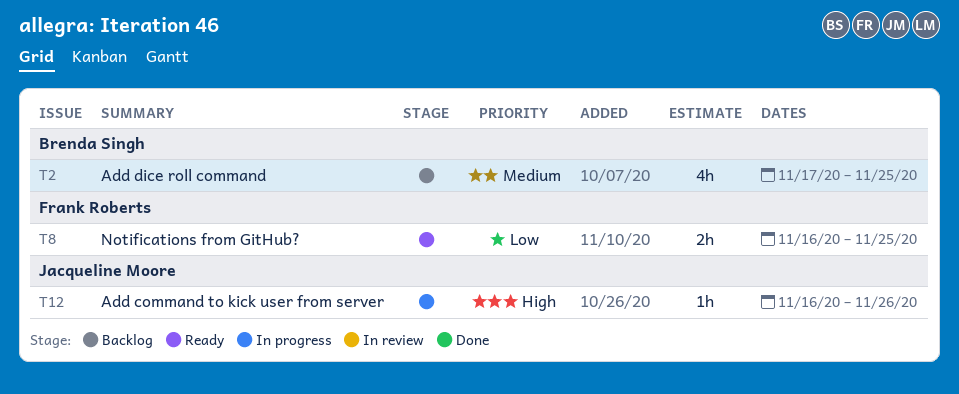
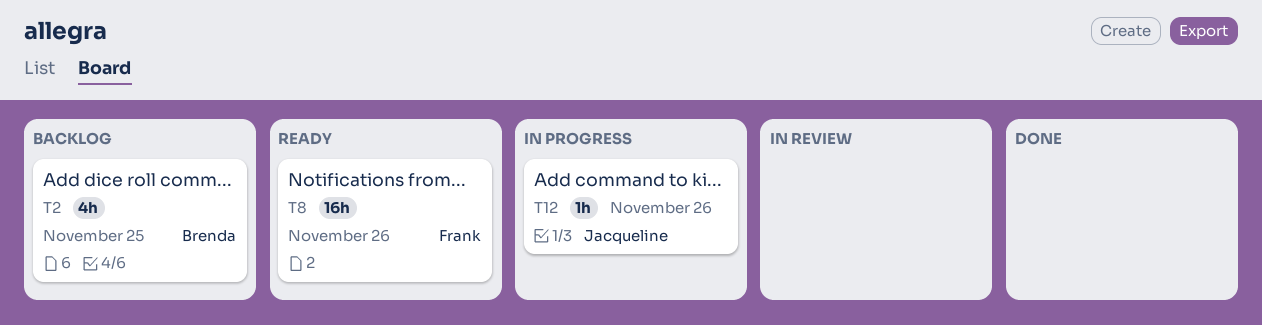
T8, estimate: 2h -> 16h
T8, due: Nov 25 -> Nov 26

